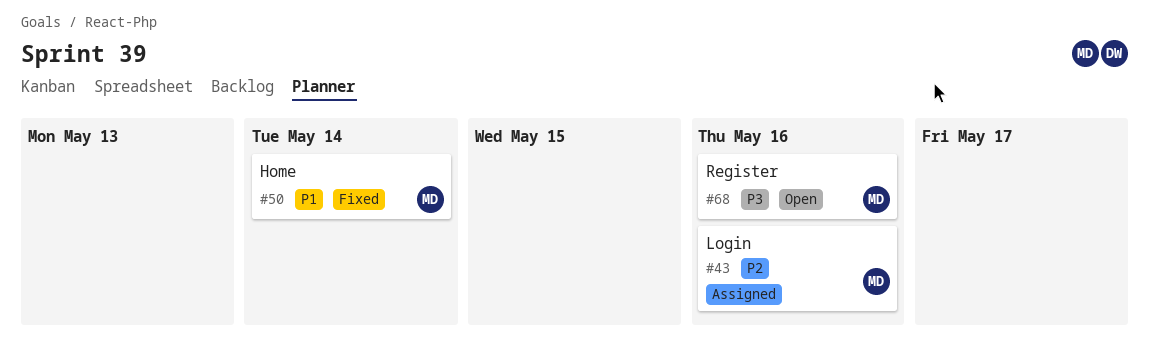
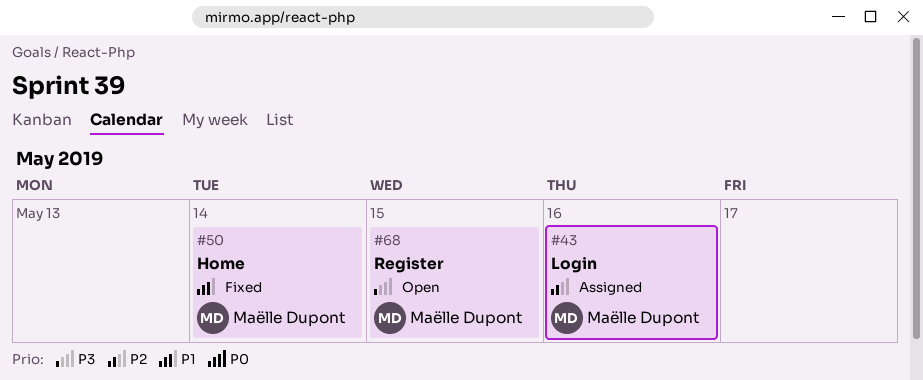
#68, due: May 16 -> May 15

